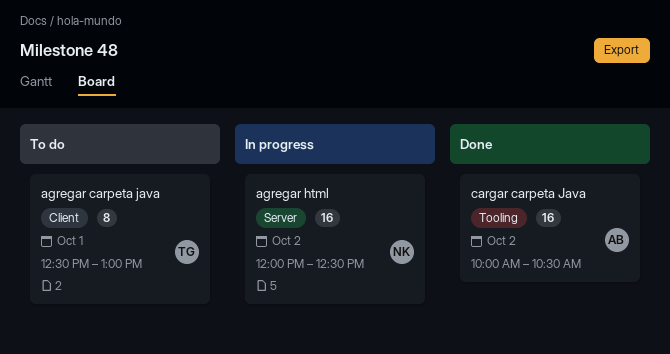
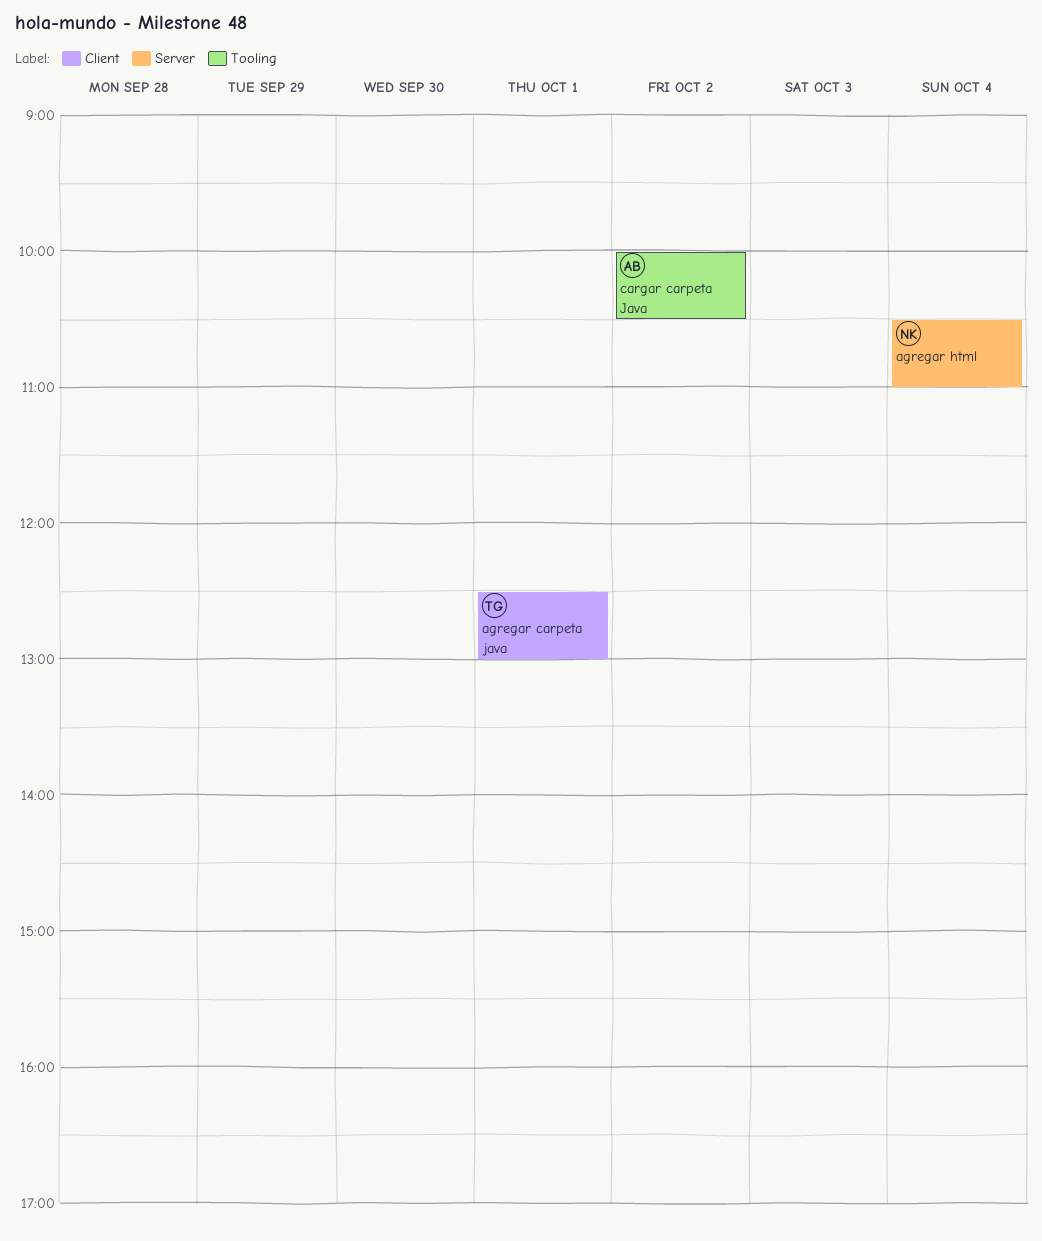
agregar html, day: Oct 2 -> Oct 4
agregar html, begins: 12:00 -> 10:30
agregar html, ends: 12:30 -> 11:00

